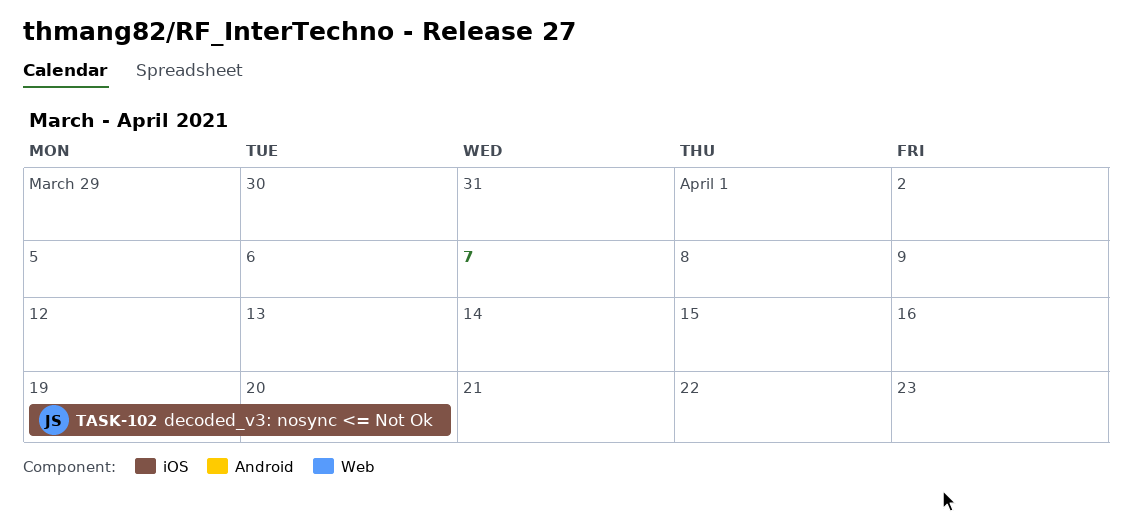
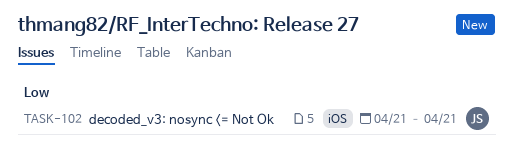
TASK-102, start: Apr 19 -> Apr 21
TASK-102, due: Apr 20 -> Apr 21

